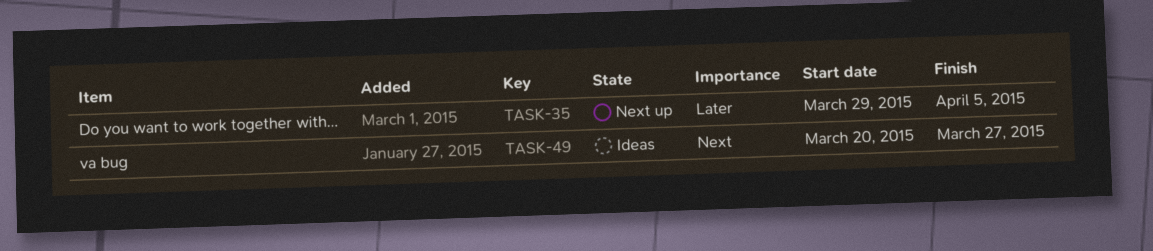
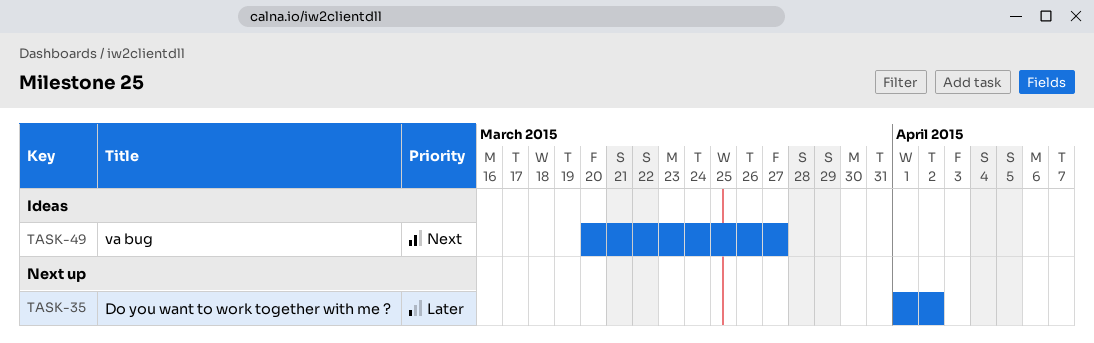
TASK-35, start: Mar 29 -> Apr 1
TASK-35, due: Apr 5 -> Apr 2

